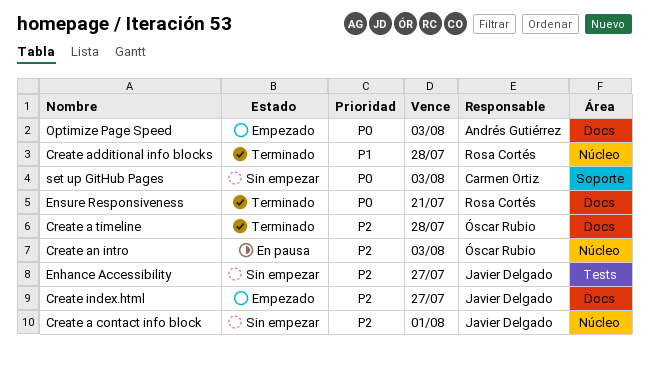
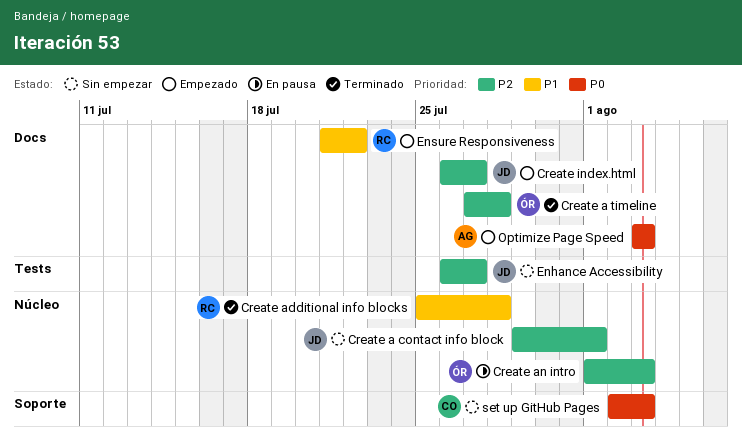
Ensure Responsiveness, status: Terminado -> Empezado
Ensure Responsiveness, priority: P0 -> P1
Ensure Responsiveness, due: Jul 21 -> Jul 22

